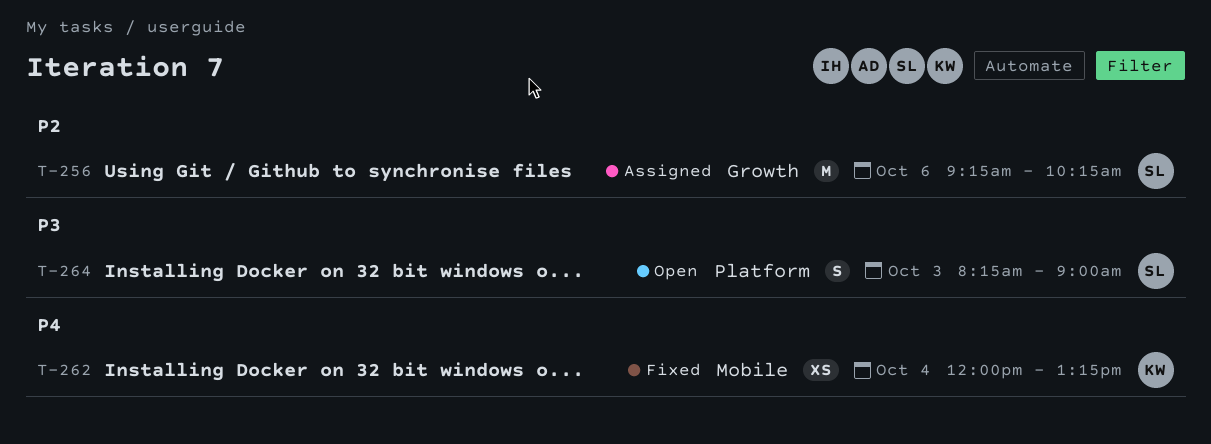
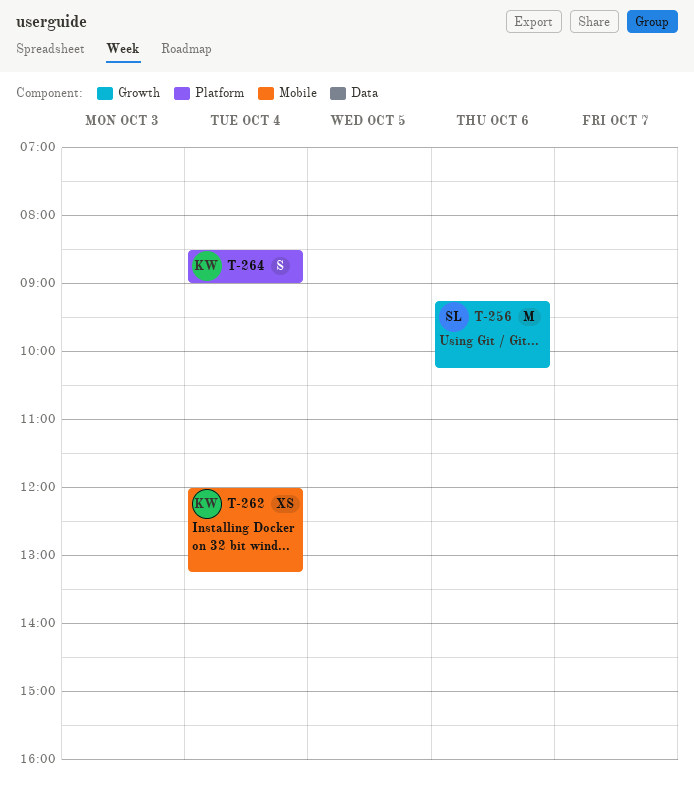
T-264, owner: SL -> KW
T-264, day: Oct 3 -> Oct 4
T-264, begins: 08:15 -> 08:30

